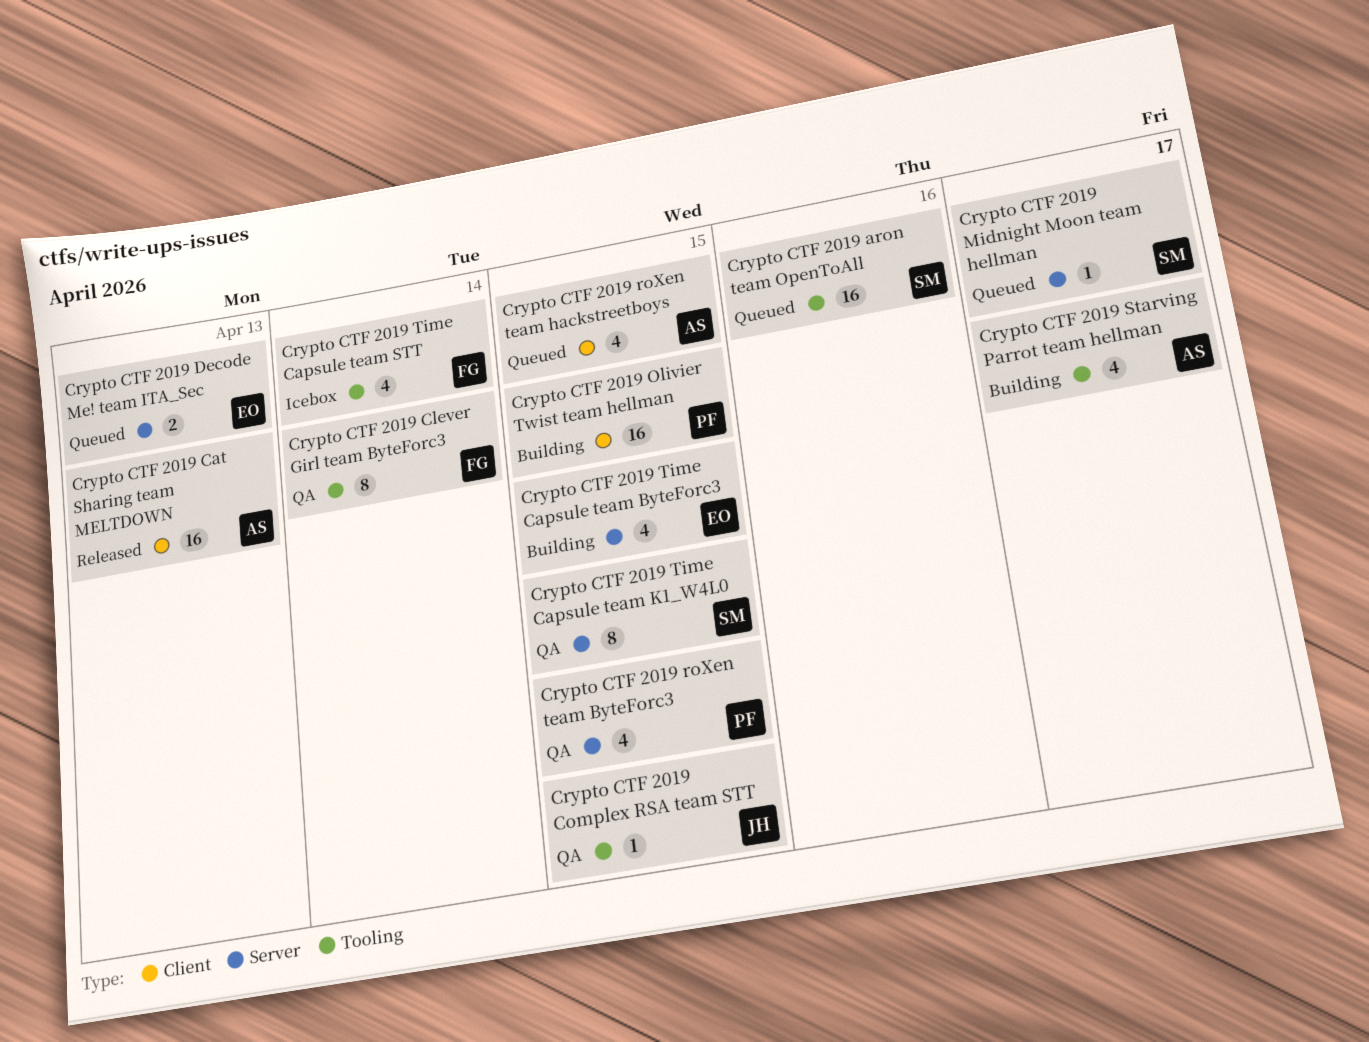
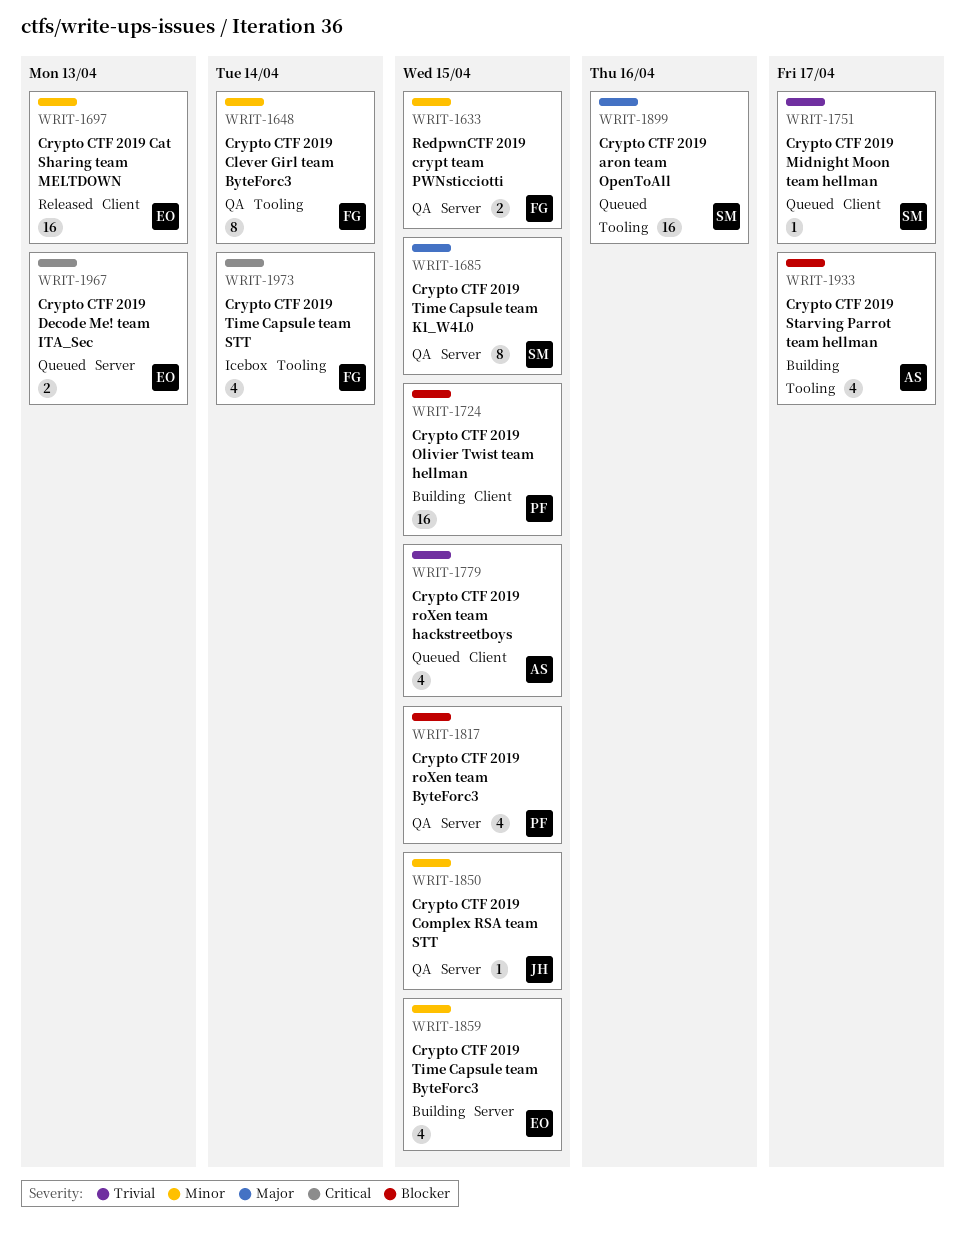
Crypto CTF 2019 Cat Sharing team MELTDOWN, owner: AS -> EO
Crypto CTF 2019 Complex RSA team STT, label: Tooling -> Server
Crypto CTF 2019 Midnight Moon team hellman, label: Server -> Client
RedpwnCTF 2019 crypt team PWNsticciotti: none -> present

